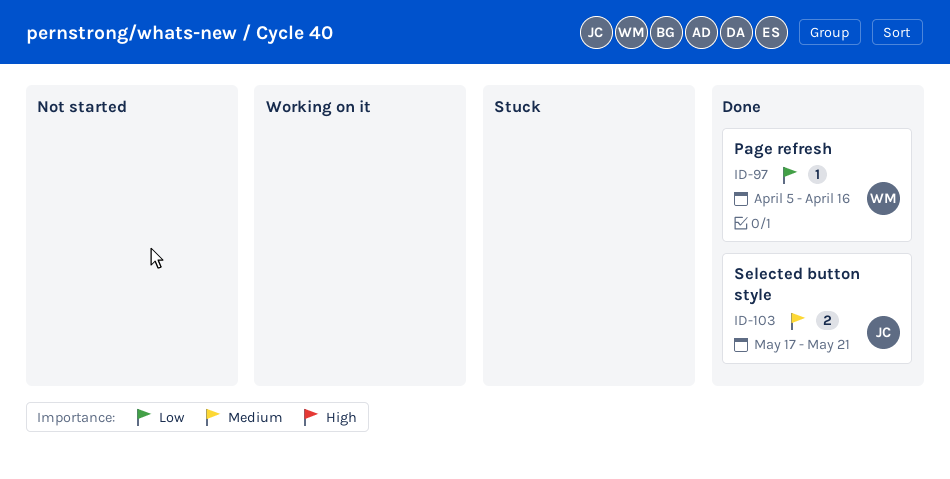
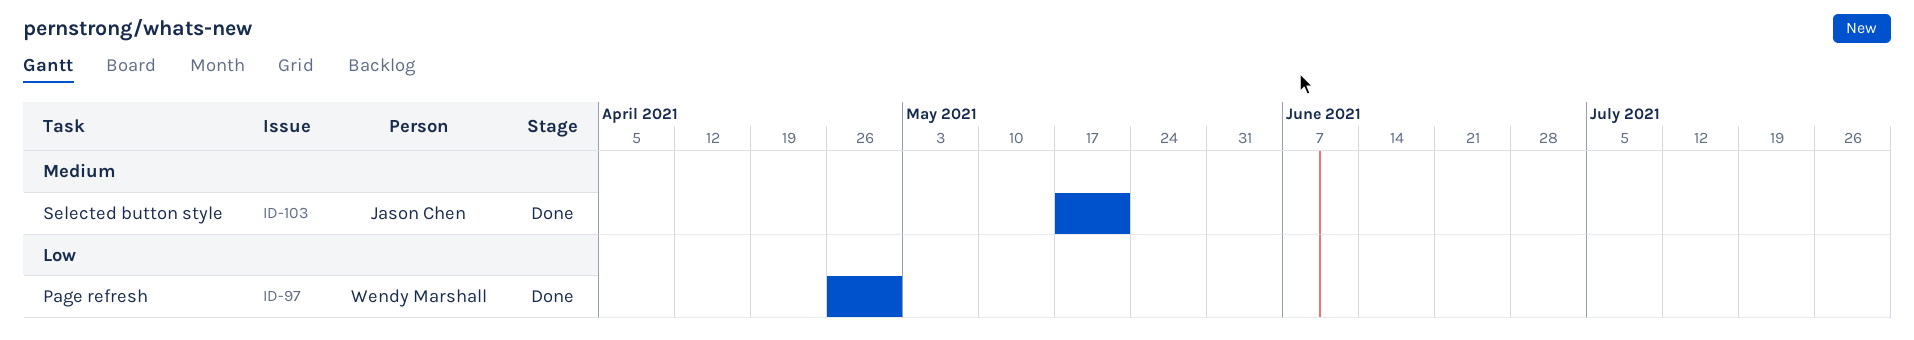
ID-97, start: Apr 5 -> Apr 26
ID-97, due: Apr 16 -> Apr 30

